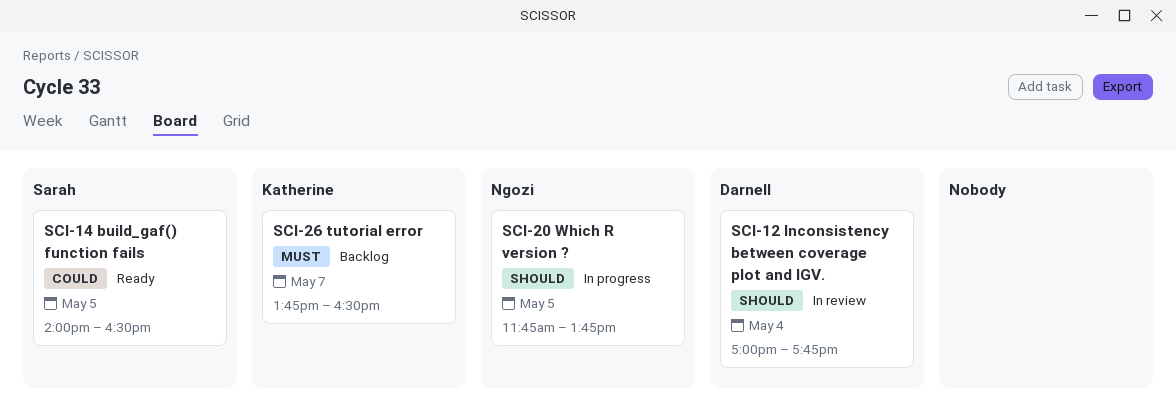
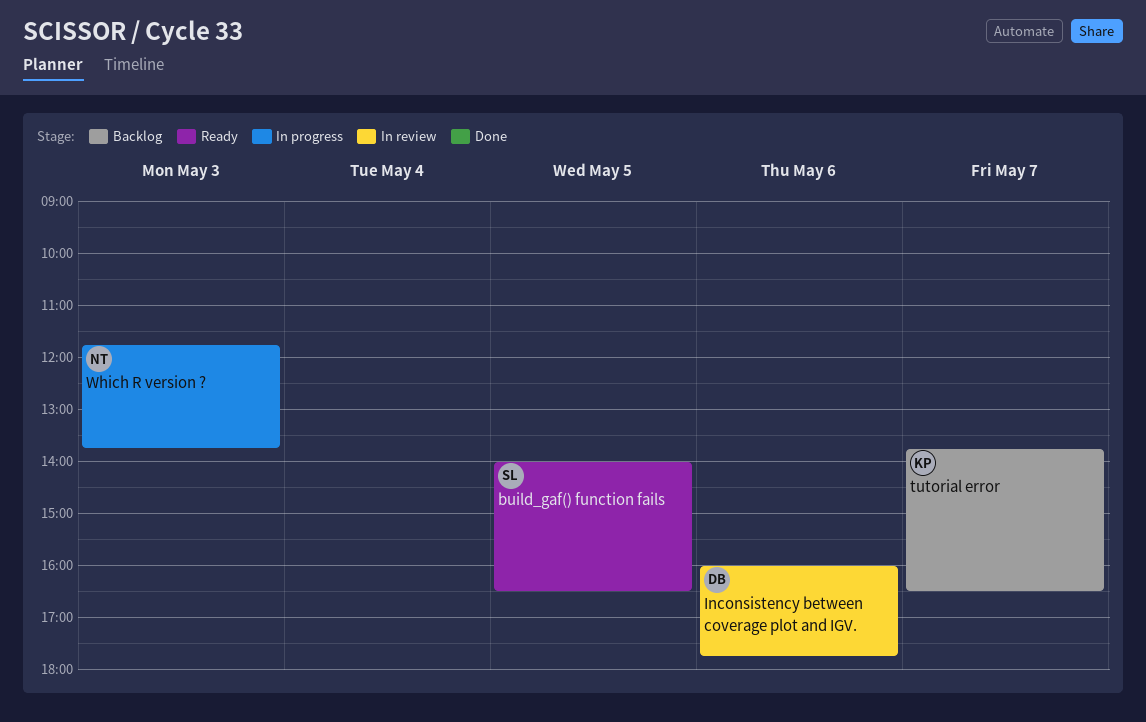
Inconsistency between coverage plot and IGV., day: May 4 -> May 6
Inconsistency between coverage plot and IGV., begins: 17:00 -> 16:00
Which R version ?, day: May 5 -> May 3

